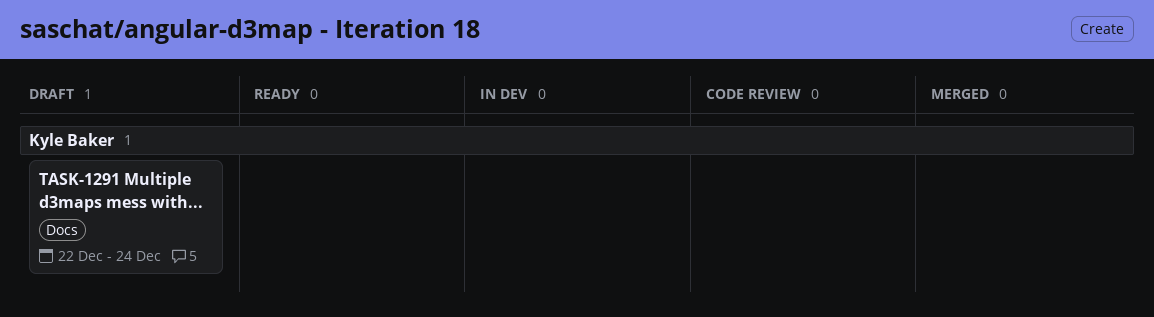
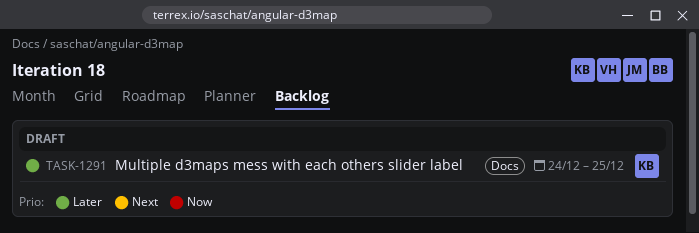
TASK-1291, start: Dec 22 -> Dec 24
TASK-1291, due: Dec 24 -> Dec 25

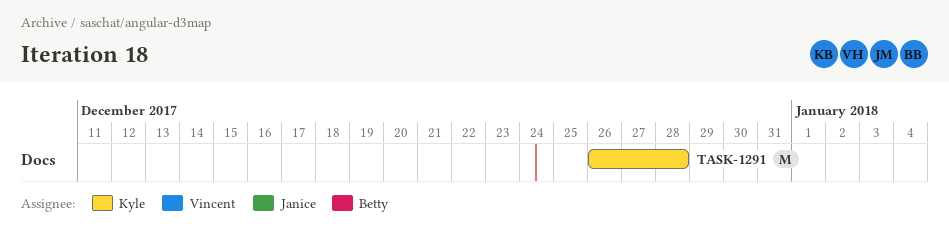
TASK-1291, start: Dec 24 -> Dec 26
TASK-1291, due: Dec 25 -> Dec 28

